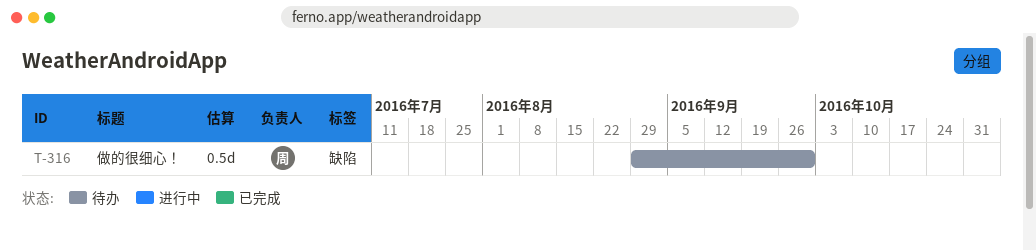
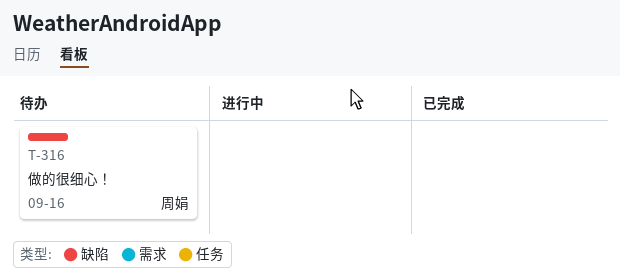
T-316, due: Sep 30 -> Sep 16

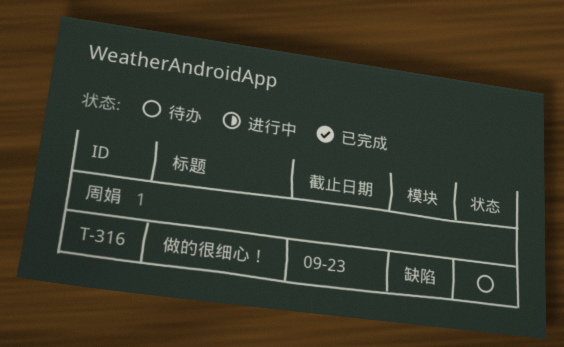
T-316, due: Sep 16 -> Sep 23

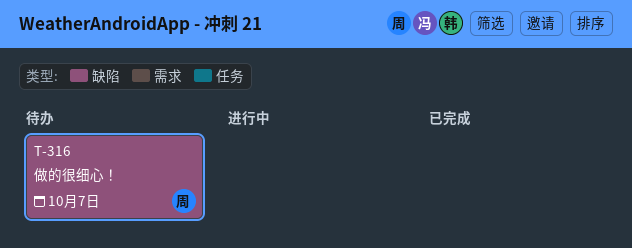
T-316, due: Sep 23 -> Oct 7

